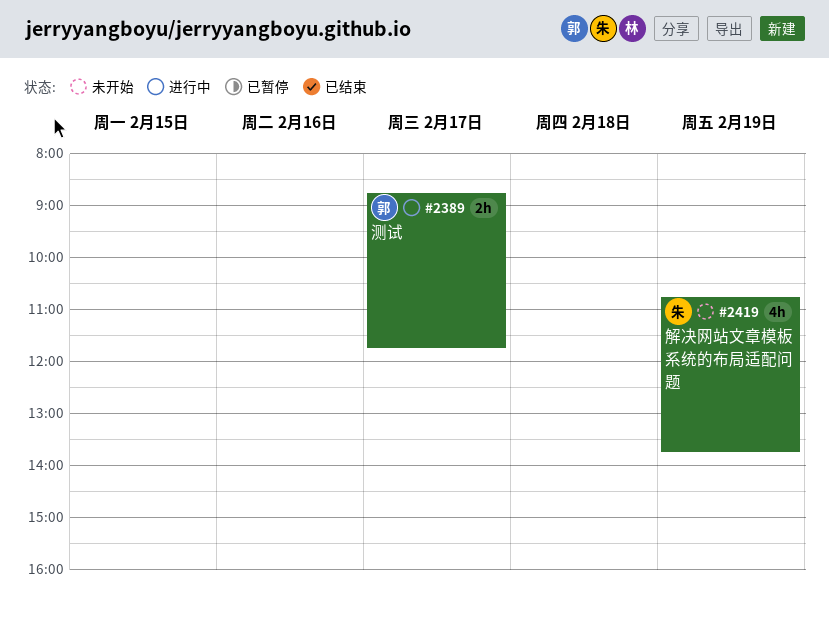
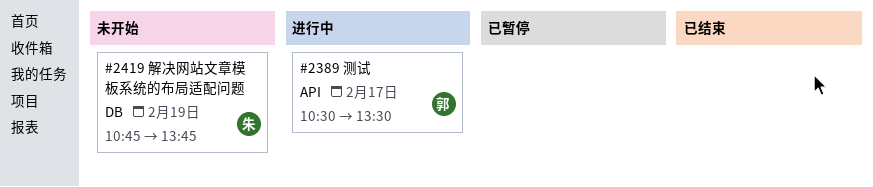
#2389, begins: 08:45 -> 10:30
#2389, ends: 11:45 -> 13:30

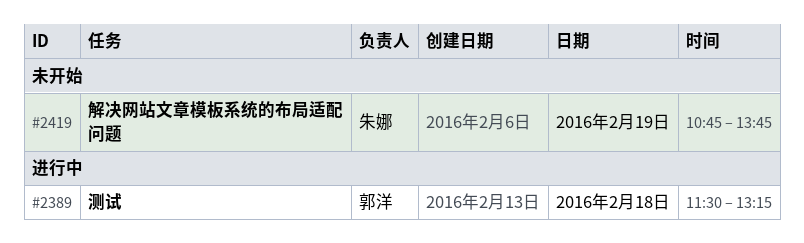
#2389, day: Feb 17 -> Feb 18
#2389, begins: 10:30 -> 11:30
#2389, ends: 13:30 -> 13:15

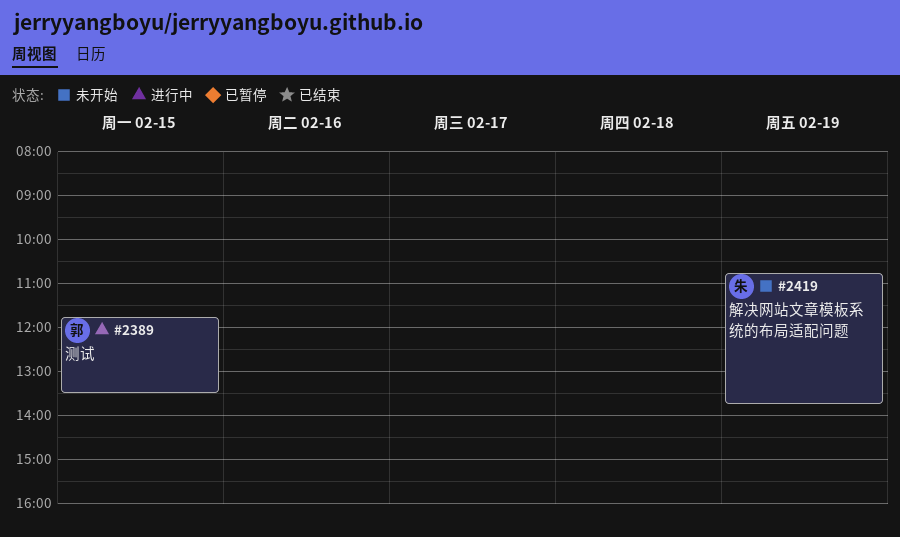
#2389, day: Feb 18 -> Feb 15
#2389, begins: 11:30 -> 11:45
#2389, ends: 13:15 -> 13:30

